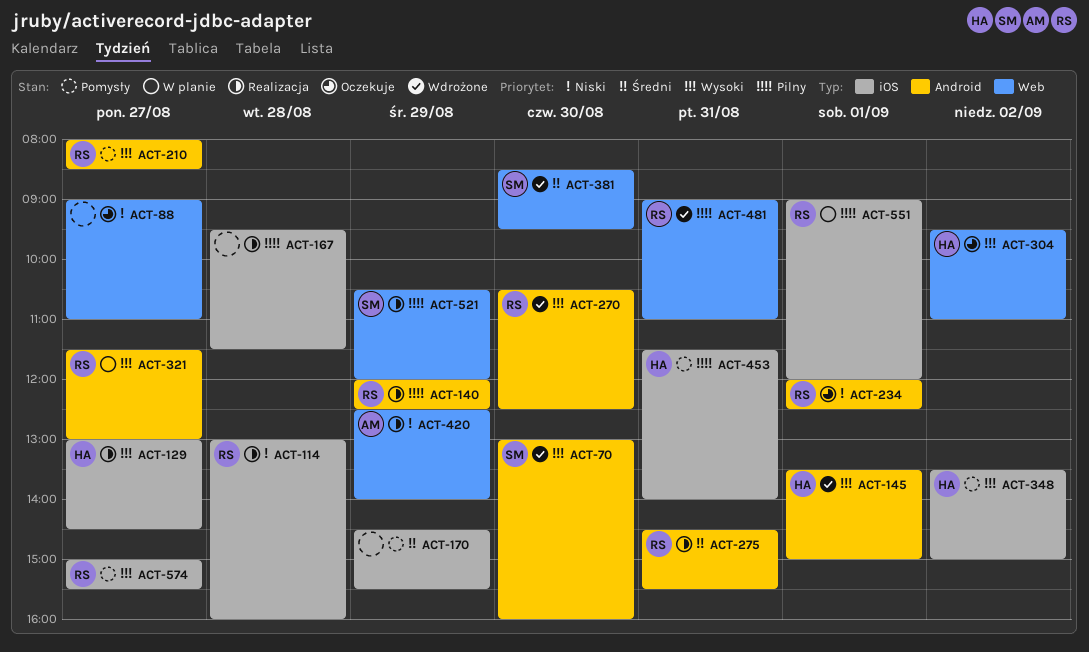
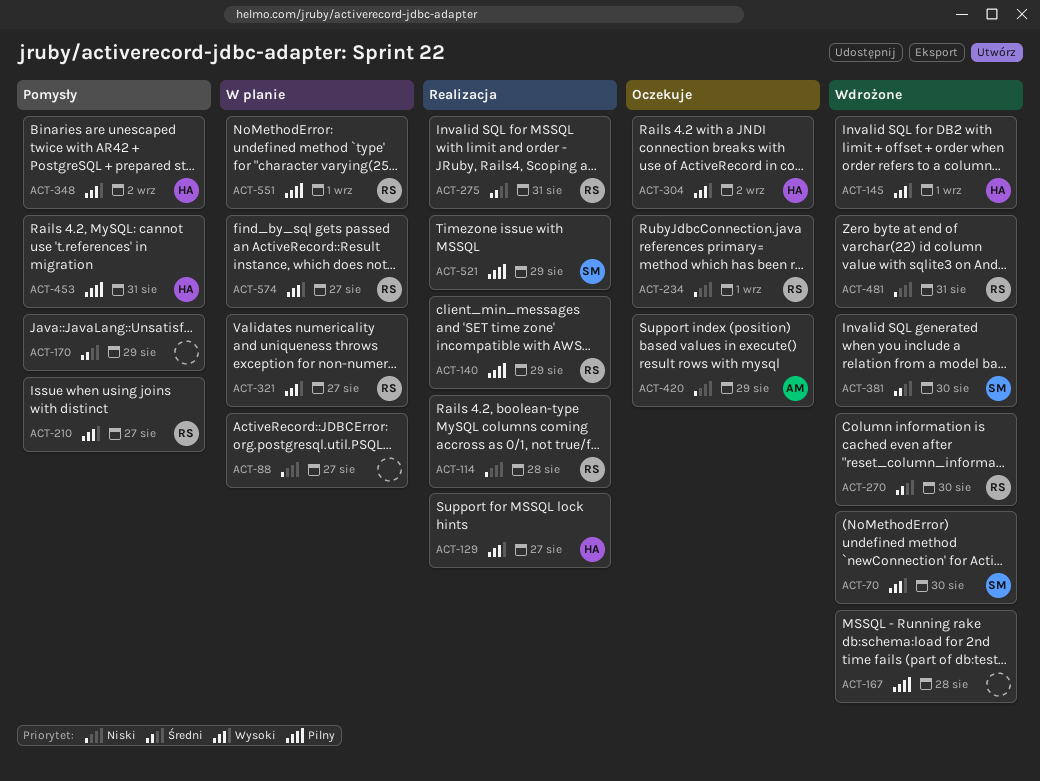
ACT-88, status: Oczekuje -> W planie
ACT-167, status: Realizacja -> Wdrożone
ACT-270, priority: Wysoki -> Średni
ACT-420, status: Realizacja -> Oczekuje
ACT-481, priority: Pilny -> Niski
ACT-574, status: Pomysły -> W planie

